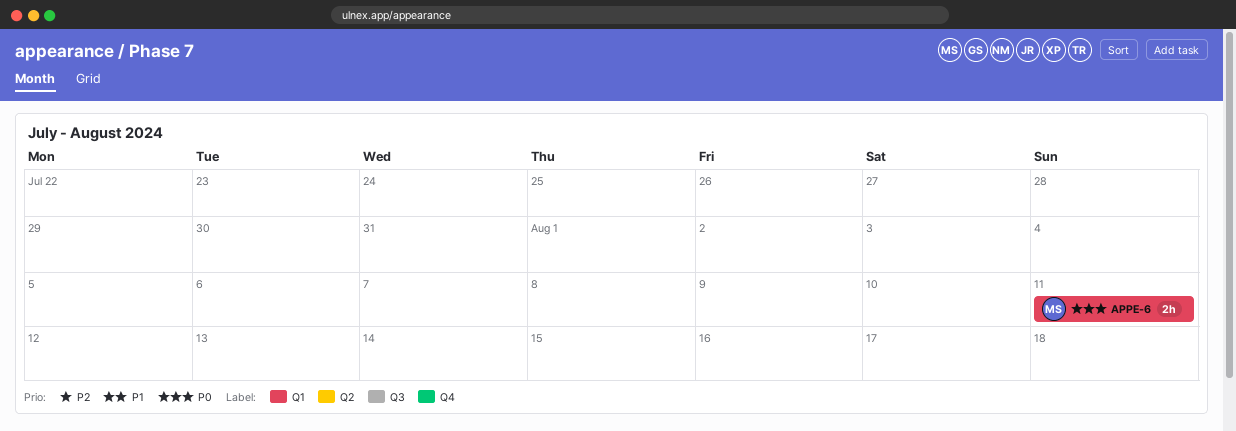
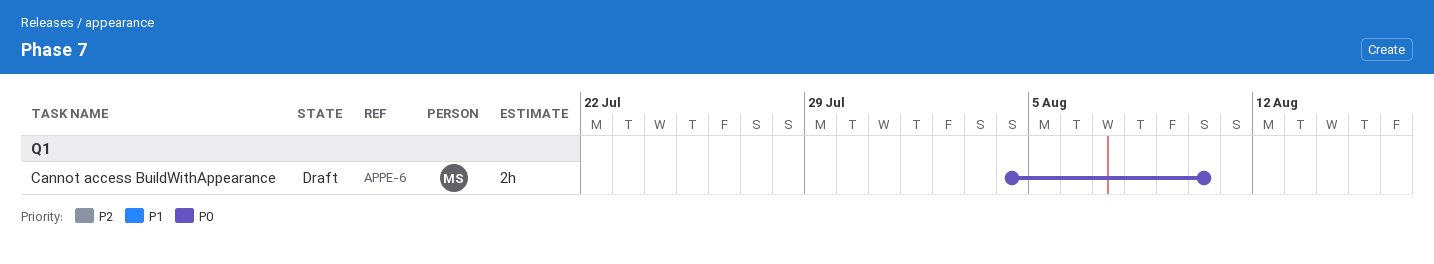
APPE-6, start: Aug 11 -> Aug 4
APPE-6, due: Aug 11 -> Aug 10

